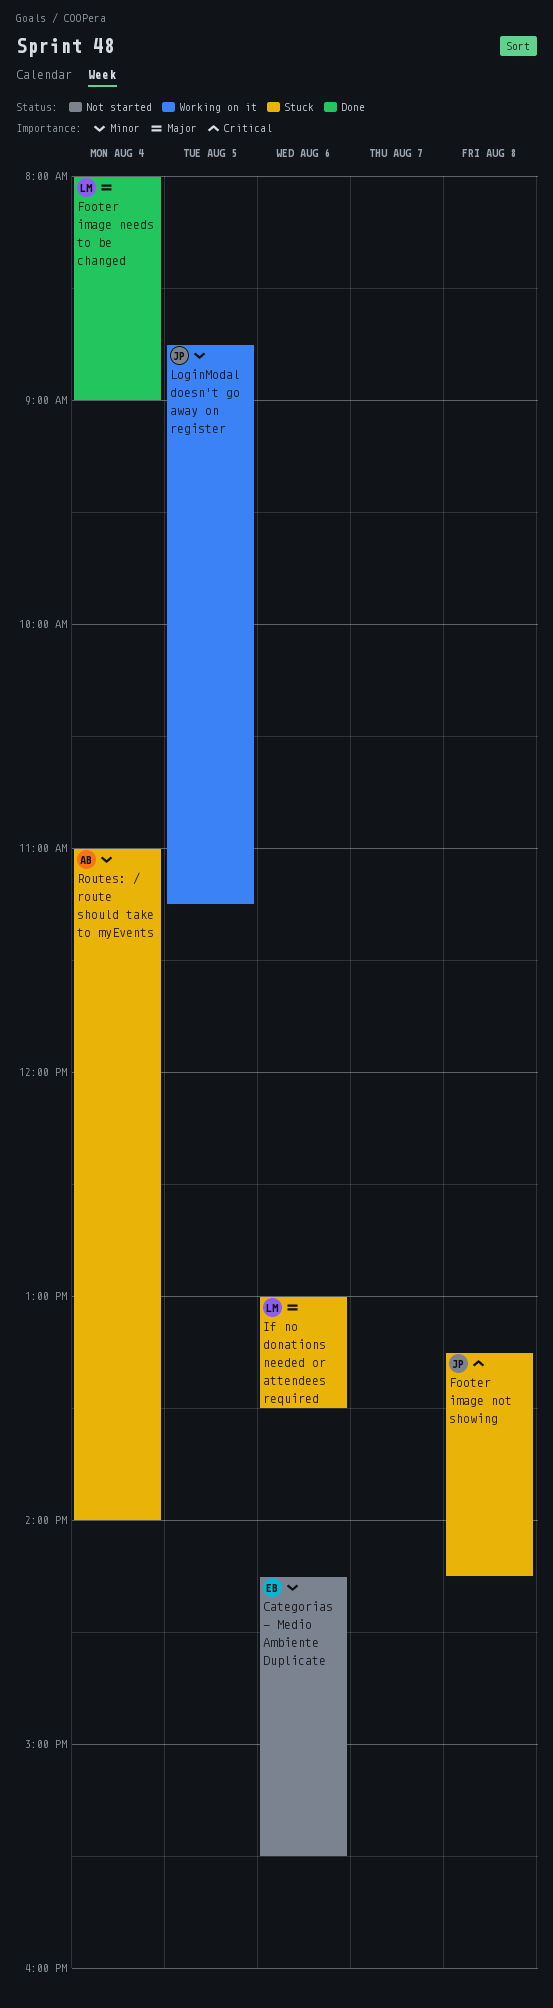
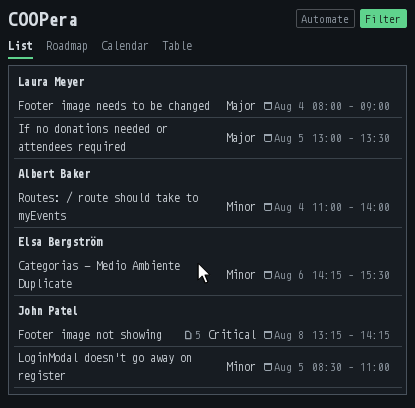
If no donations needed or attendees required, day: Aug 6 -> Aug 5
LoginModal doesn't go away on register, begins: 08:45 -> 08:30
LoginModal doesn't go away on register, ends: 11:15 -> 11:00

